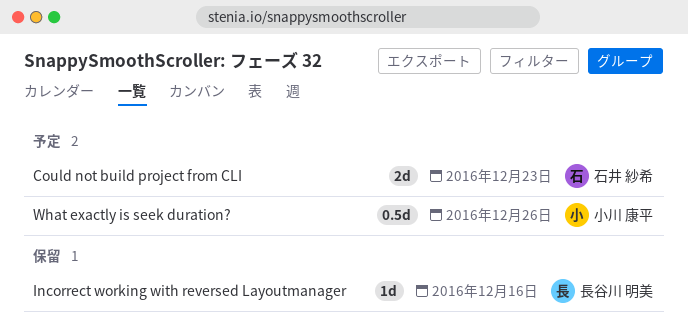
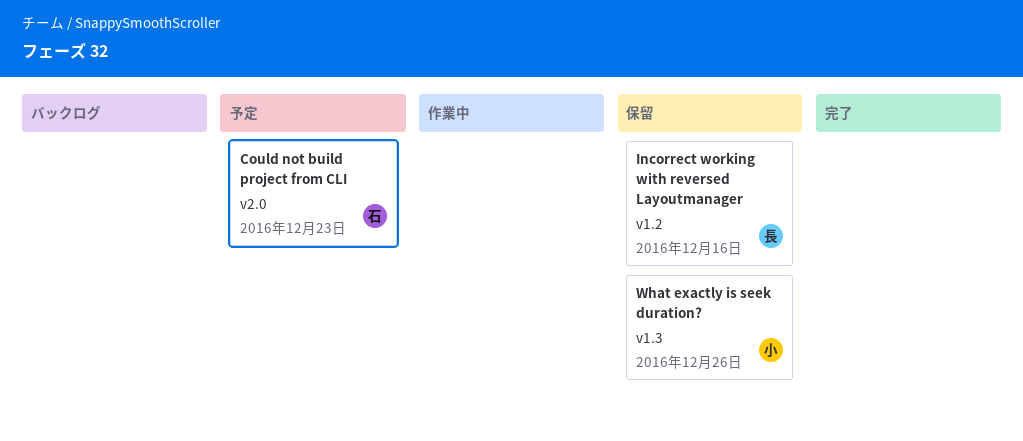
What exactly is seek duration?, status: 予定 -> 保留

